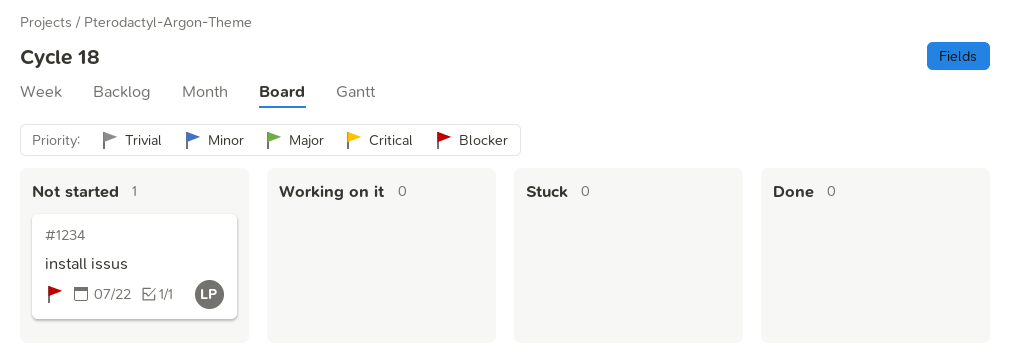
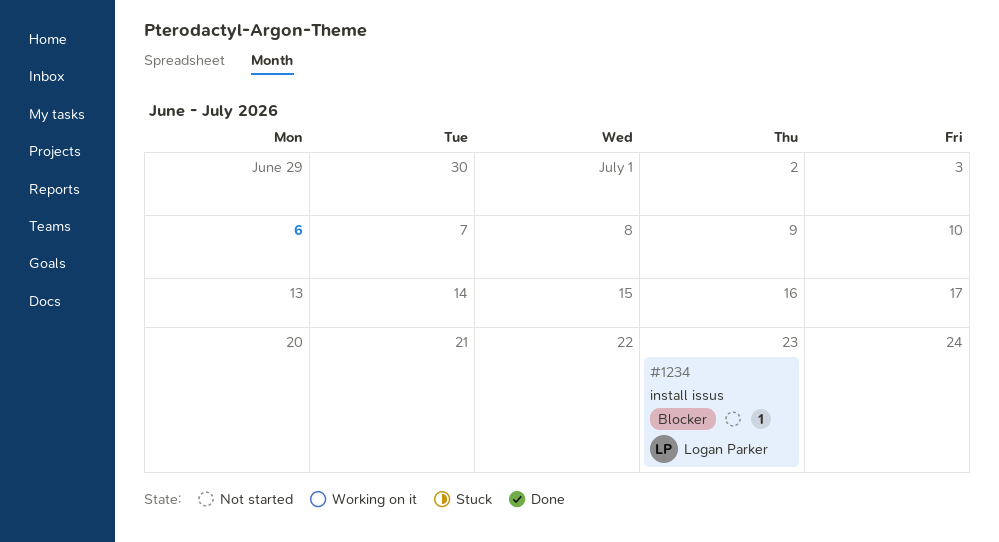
#1234, due: Jul 22 -> Jul 23

